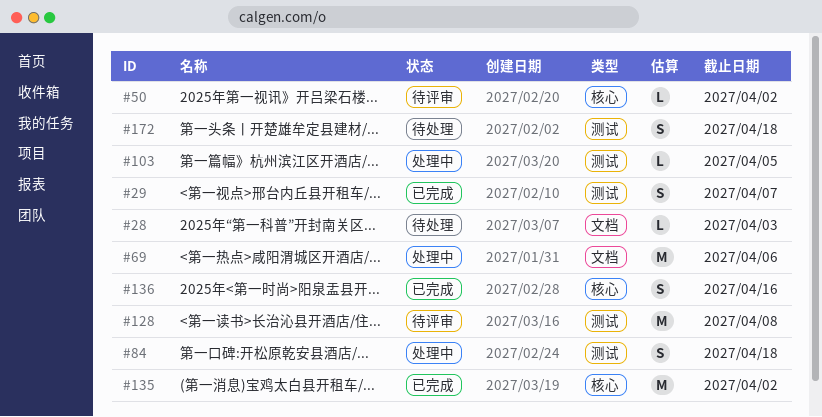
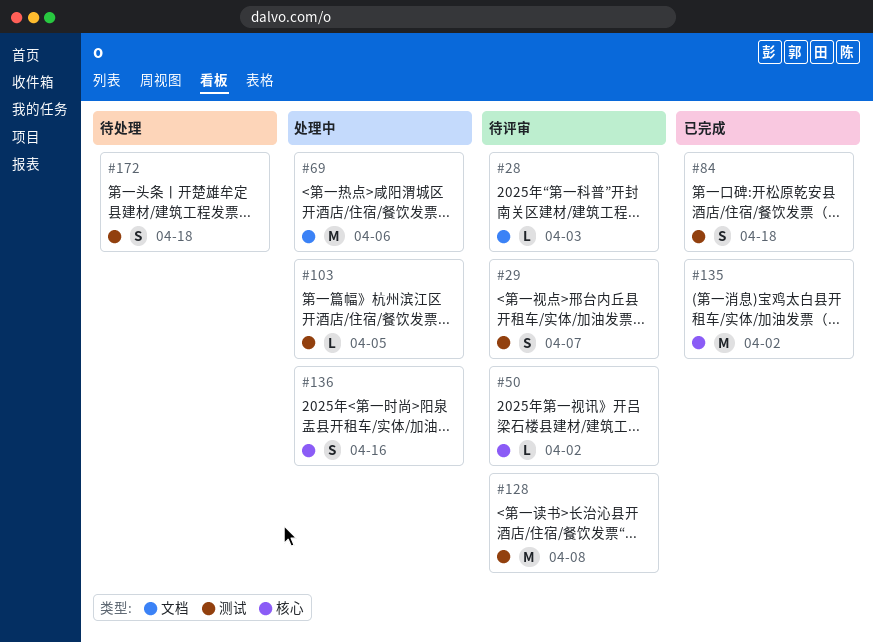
#28, status: 待处理 -> 待评审
#29, status: 已完成 -> 待评审
#84, status: 处理中 -> 已完成
#136, status: 已完成 -> 处理中

